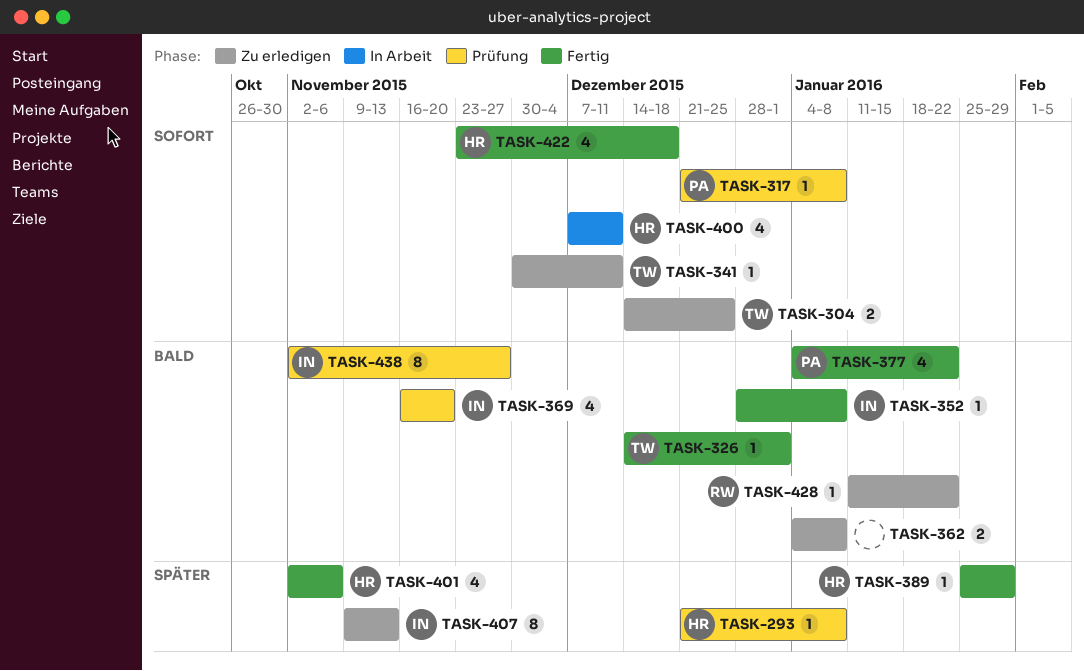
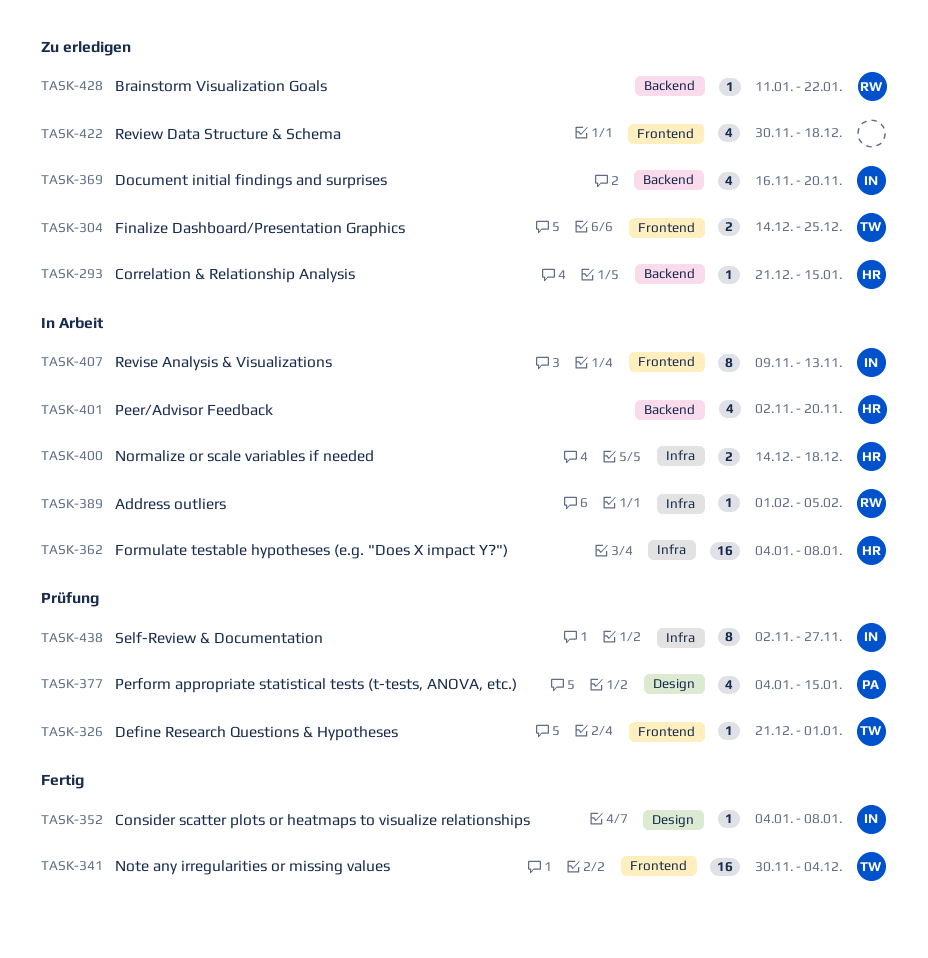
TASK-293, status: Prüfung -> Zu erledigen
TASK-293, due: Jan 8 -> Jan 15
TASK-317: present -> none
TASK-326, status: Fertig -> Prüfung
TASK-326, start: Dec 14 -> Dec 21
TASK-341, status: Zu erledigen -> Fertig
TASK-341, estimate: 1 -> 16
TASK-341, due: Dec 11 -> Dec 4
TASK-352, start: Dec 28 -> Jan 4
TASK-362, status: Zu erledigen -> In Arbeit
TASK-362, owner: none -> HR
TASK-362, estimate: 2 -> 16
TASK-369, status: Prüfung -> Zu erledigen
TASK-377, status: Fertig -> Prüfung
TASK-377, due: Jan 22 -> Jan 15
TASK-389, status: Fertig -> In Arbeit
TASK-389, owner: HR -> RW
TASK-389, start: Jan 25 -> Feb 1
TASK-389, due: Jan 29 -> Feb 5
TASK-400, estimate: 4 -> 2
TASK-400, start: Dec 7 -> Dec 14
TASK-400, due: Dec 11 -> Dec 18
TASK-401, status: Fertig -> In Arbeit
TASK-401, due: Nov 6 -> Nov 20
TASK-407, status: Zu erledigen -> In Arbeit
TASK-422, status: Fertig -> Zu erledigen
TASK-422, owner: HR -> none
TASK-422, start: Nov 23 -> Nov 30

